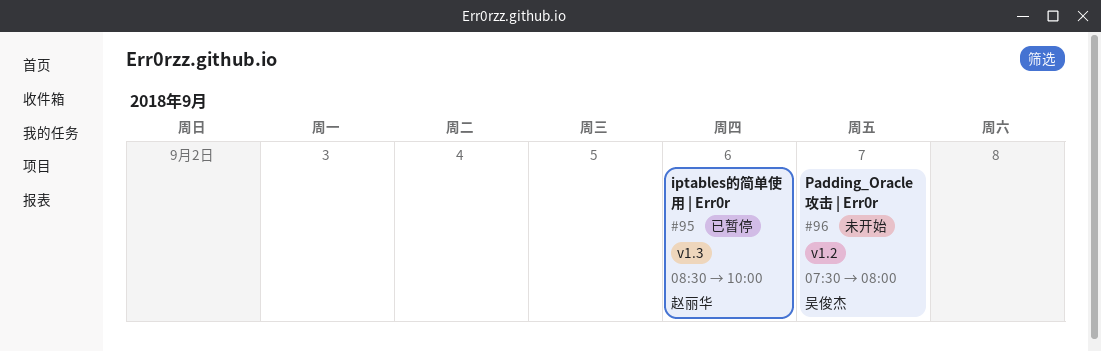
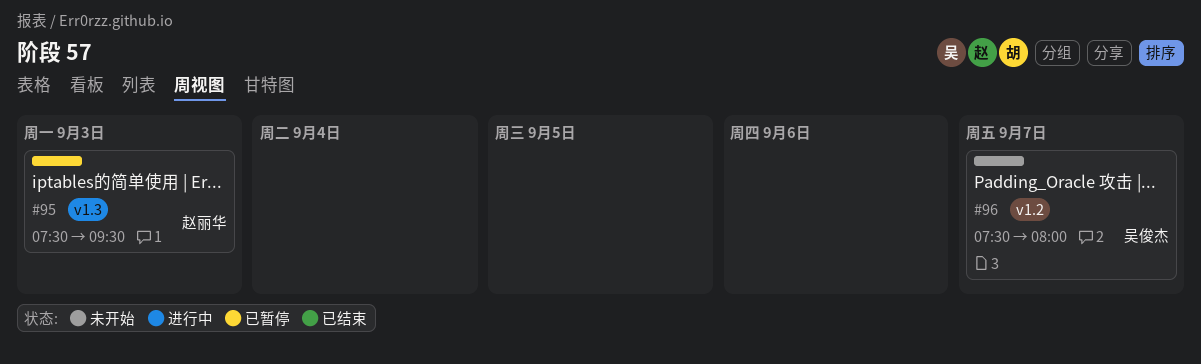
#95, day: Sep 6 -> Sep 3
#95, begins: 08:30 -> 07:30
#95, ends: 10:00 -> 09:30

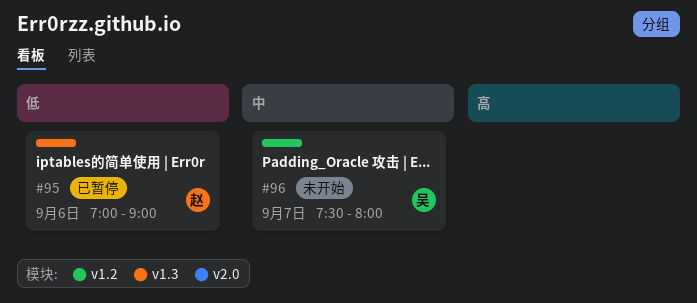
#95, day: Sep 3 -> Sep 6
#95, begins: 07:30 -> 07:00
#95, ends: 09:30 -> 09:00

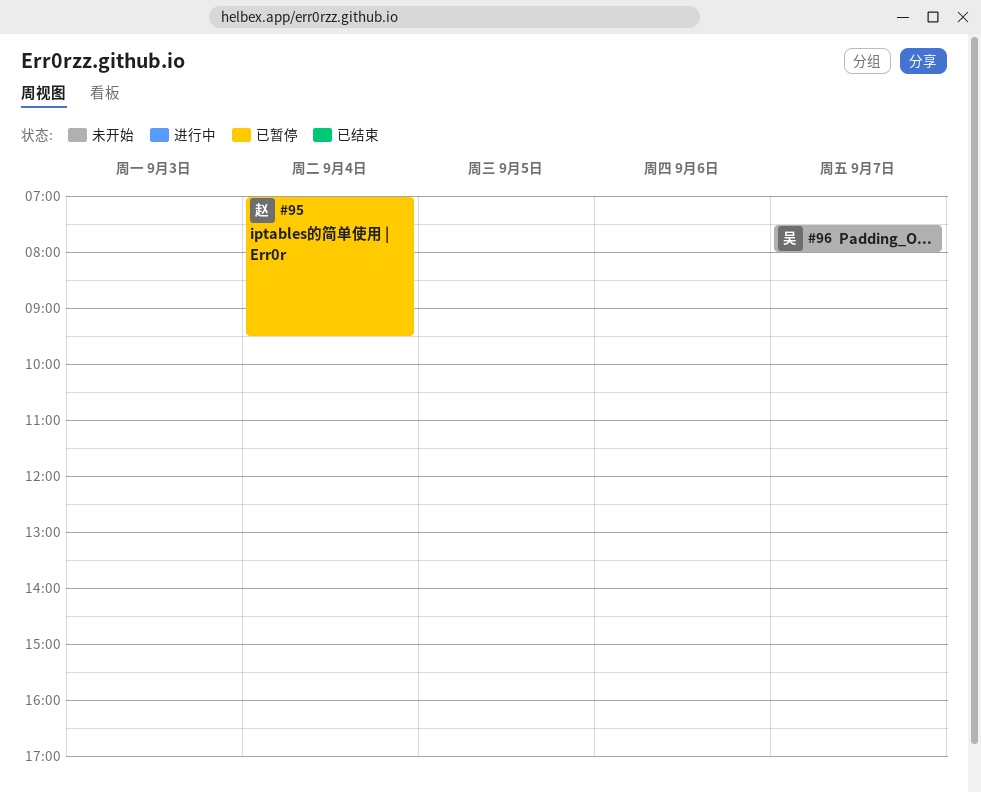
#95, day: Sep 6 -> Sep 4
#95, ends: 09:00 -> 09:30

